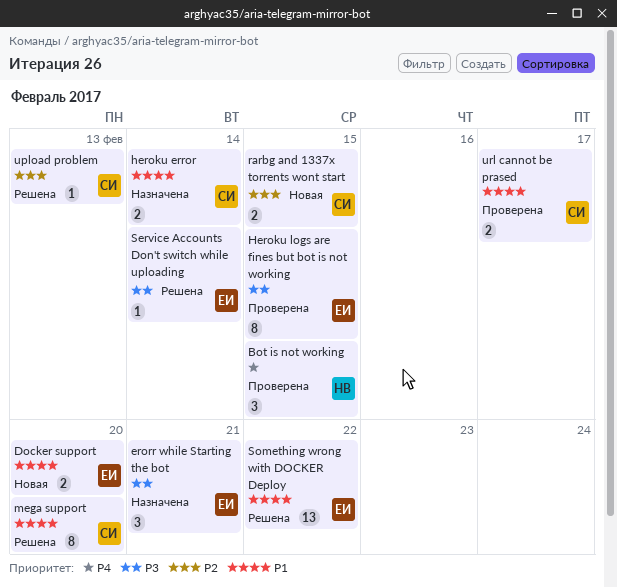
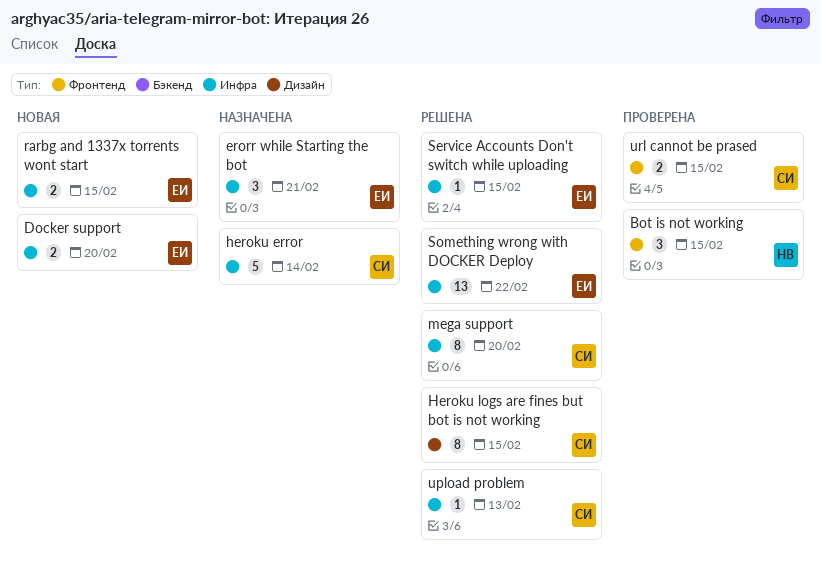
heroku error, estimate: 2 -> 5
Heroku logs are fines but bot is not working, status: Проверена -> Решена
Heroku logs are fines but bot is not working, owner: ЕИ -> СИ
rarbg and 1337x torrents wont start, owner: СИ -> ЕИ
Service Accounts Don't switch while uploading, due: Feb 14 -> Feb 15
url cannot be prased, due: Feb 17 -> Feb 15

